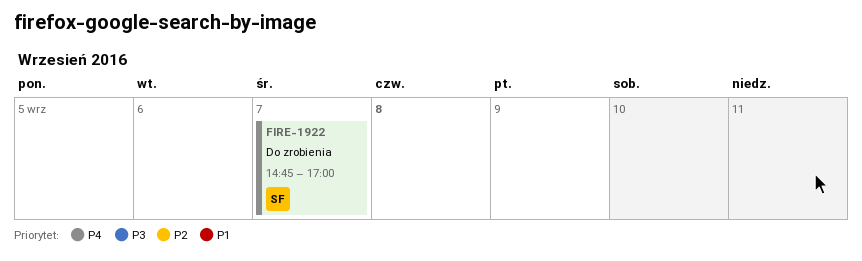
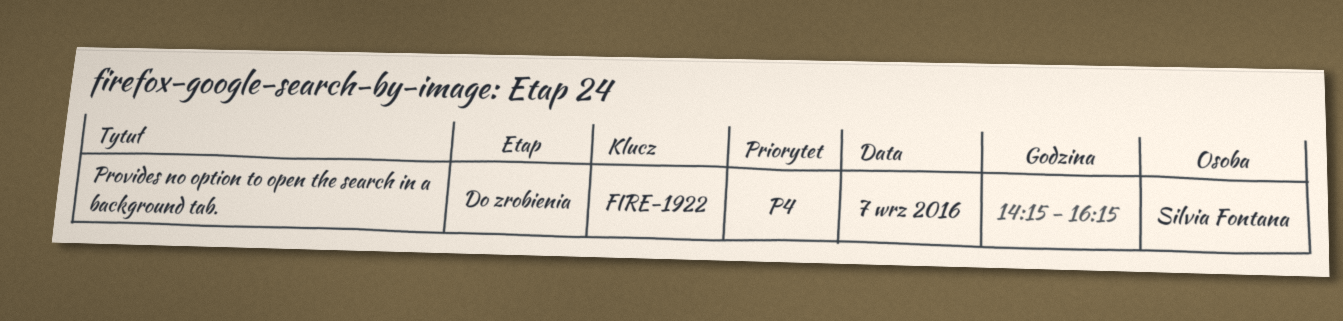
FIRE-1922, begins: 14:45 -> 14:15
FIRE-1922, ends: 17:00 -> 16:15

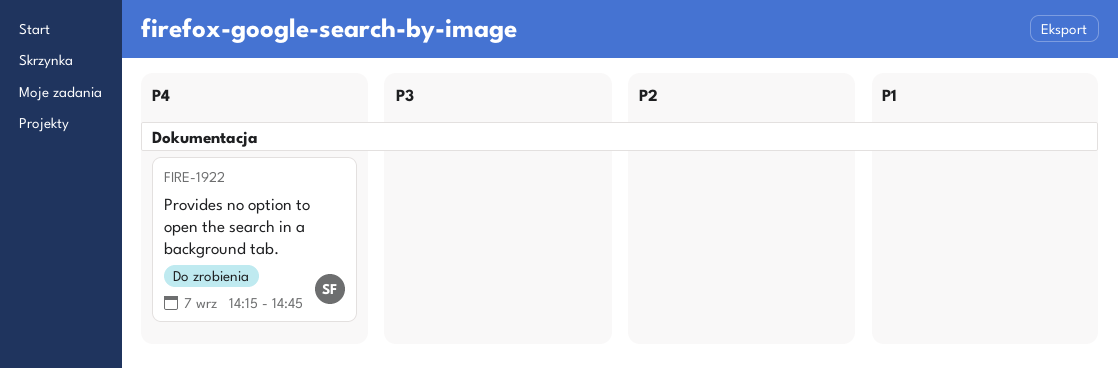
FIRE-1922, ends: 16:15 -> 14:45

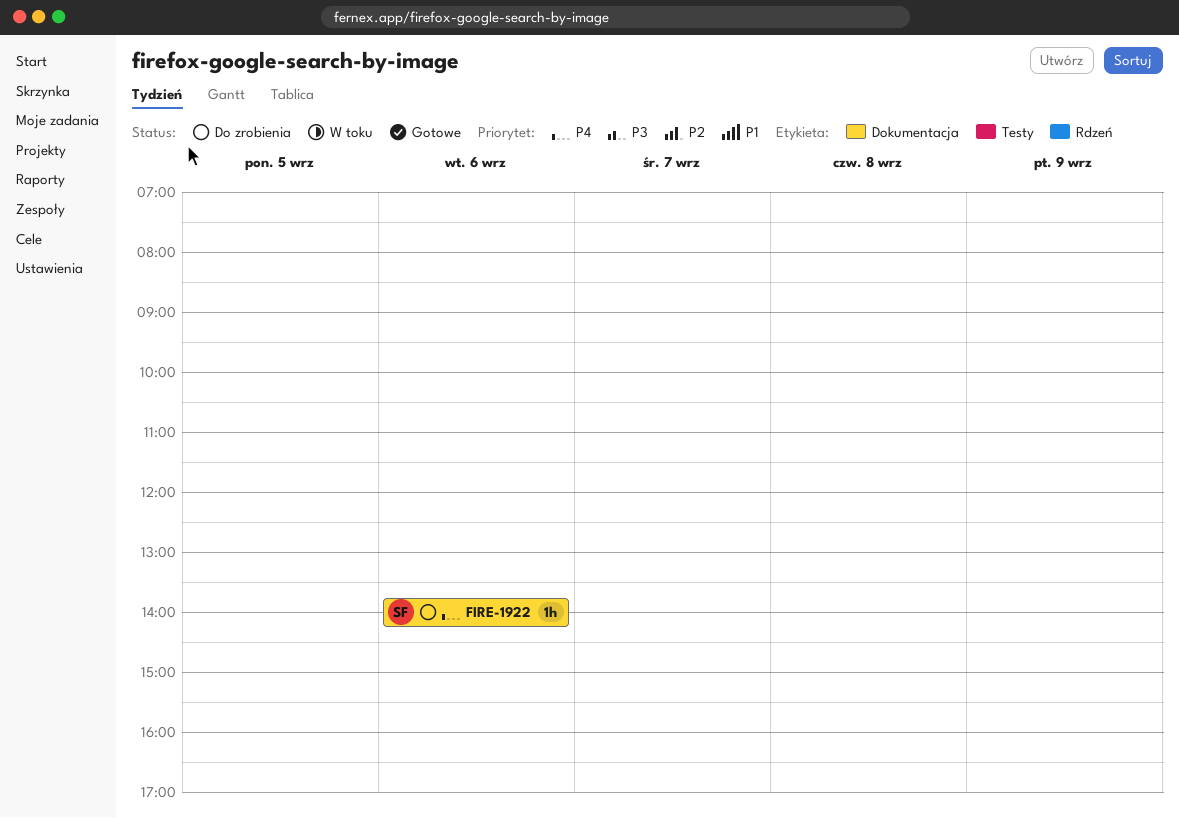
FIRE-1922, day: Sep 7 -> Sep 6
FIRE-1922, begins: 14:15 -> 13:45
FIRE-1922, ends: 14:45 -> 14:15

